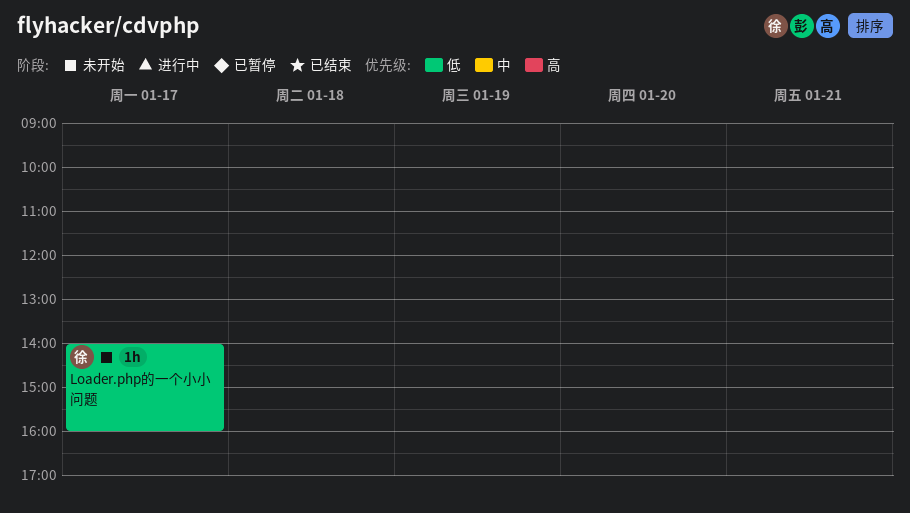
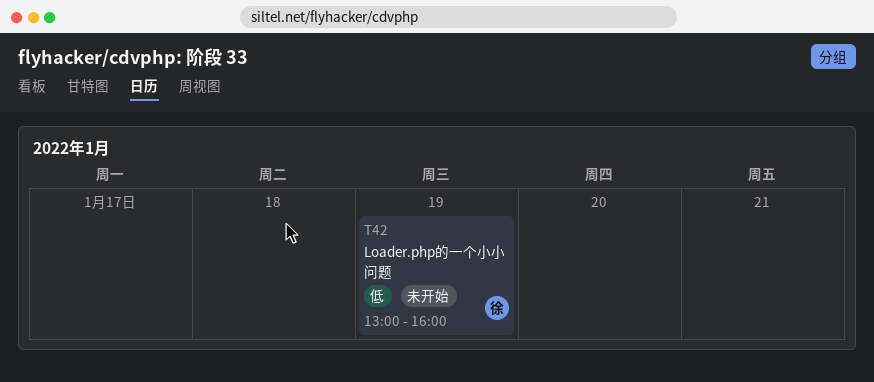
Loader.php的一个小小问题, day: Jan 17 -> Jan 19
Loader.php的一个小小问题, begins: 14:00 -> 13:00

